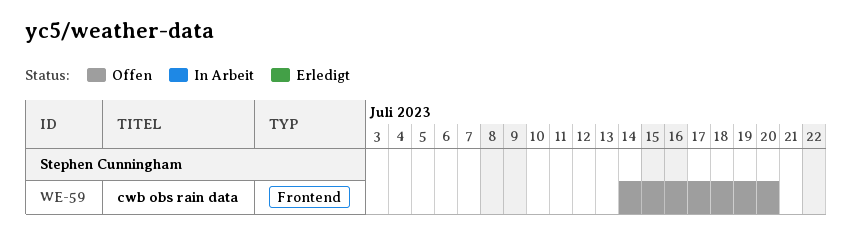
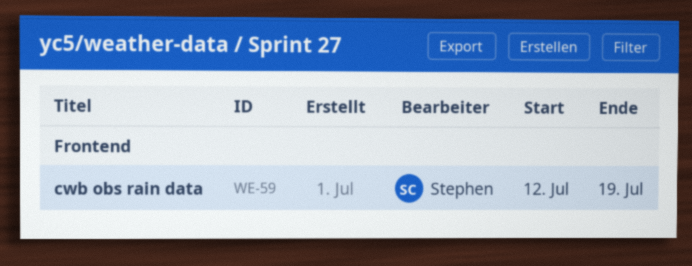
WE-59, start: Jul 14 -> Jul 12
WE-59, due: Jul 20 -> Jul 19

